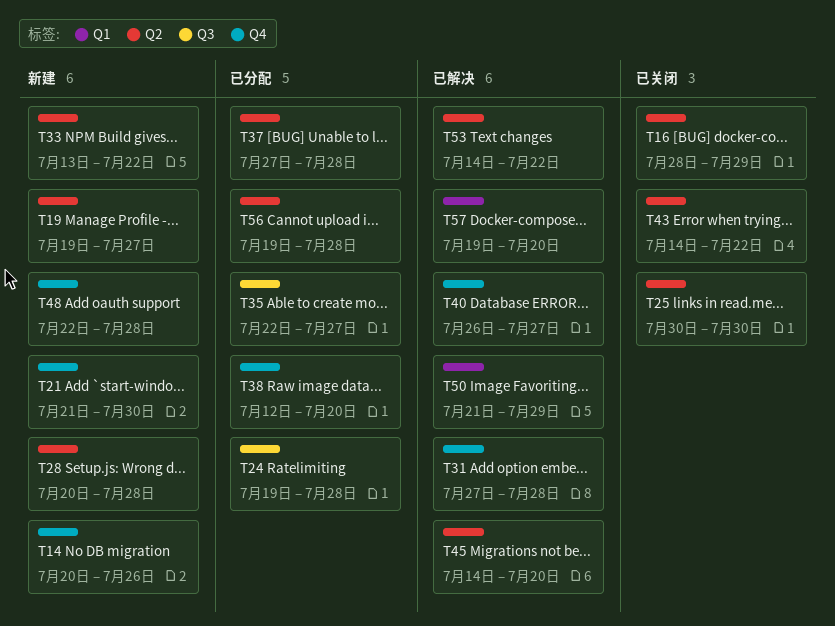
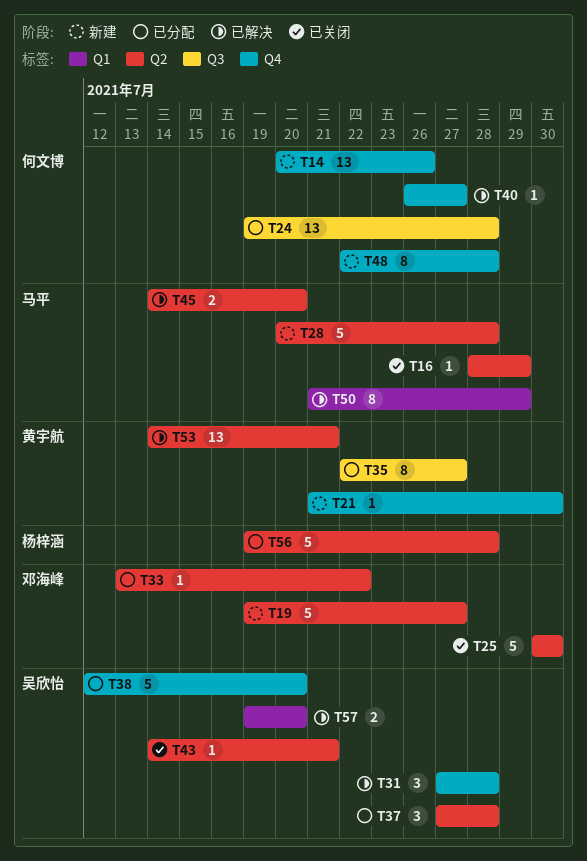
T33, status: 新建 -> 已分配
T43, due: Jul 22 -> Jul 21
T53, due: Jul 22 -> Jul 21

